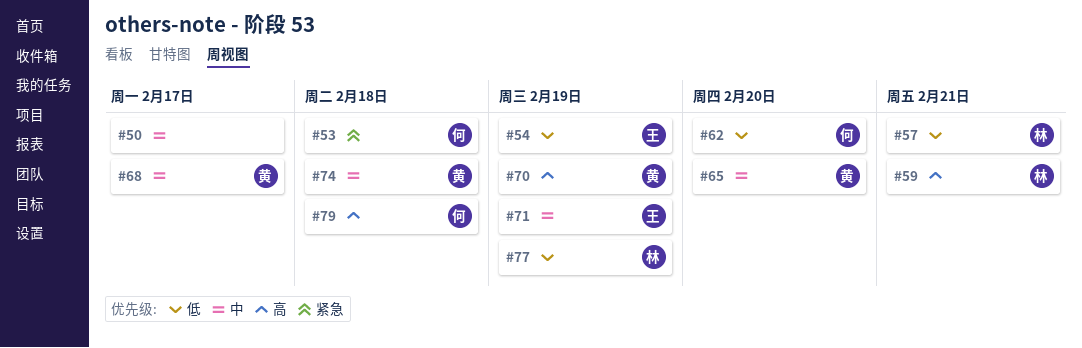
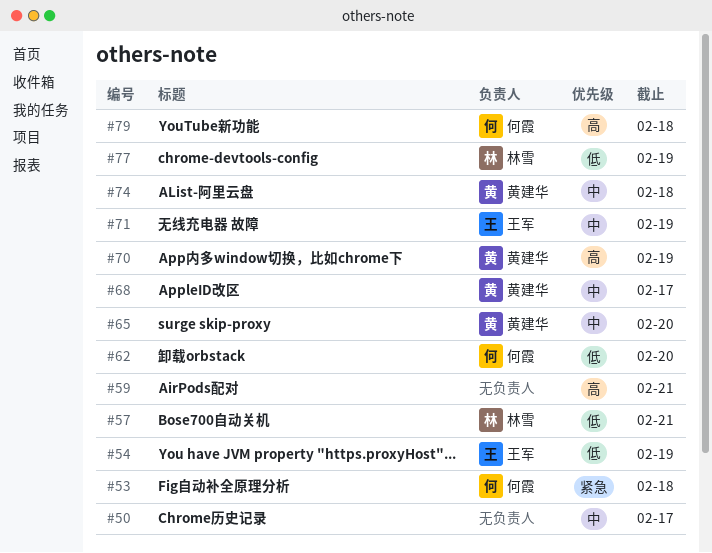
#59, owner: 林雪 -> none

